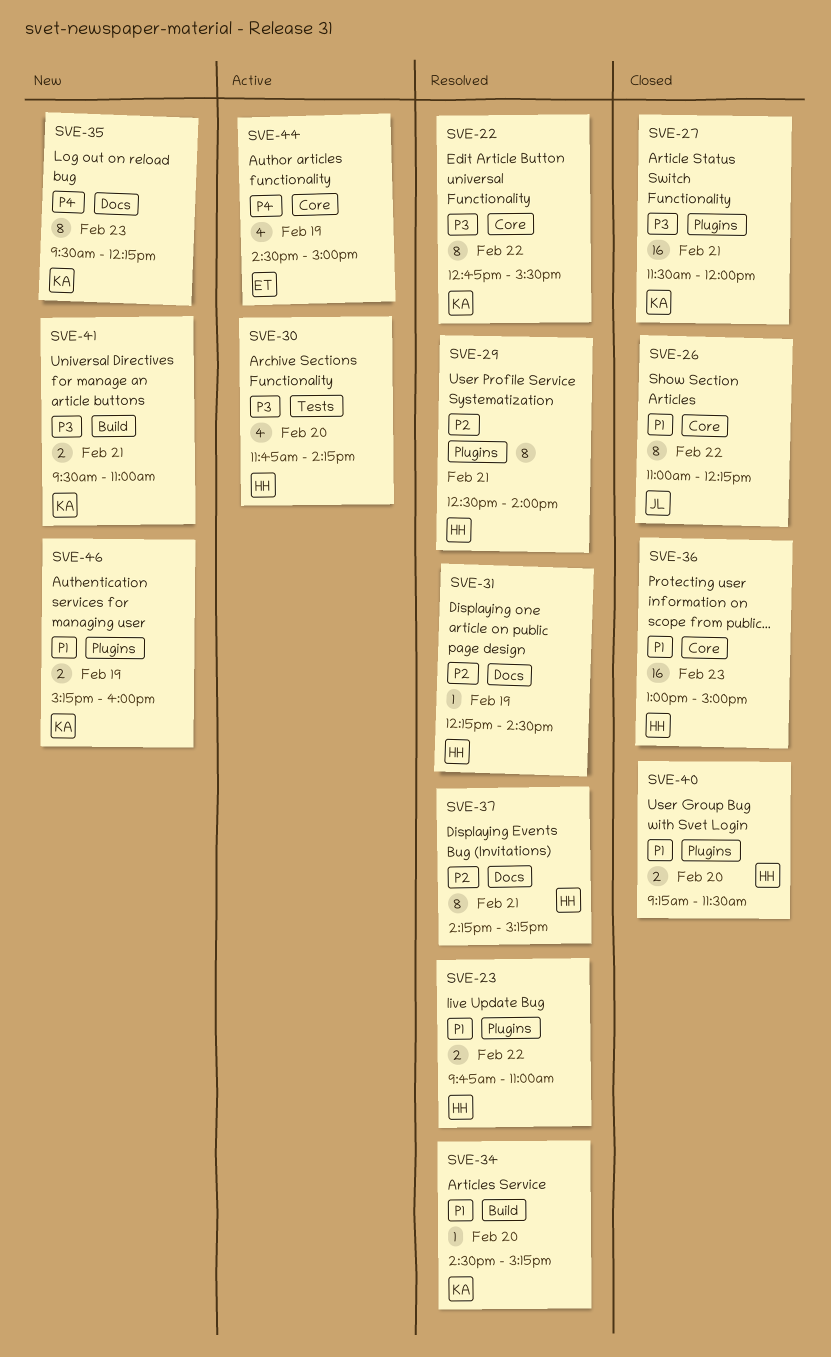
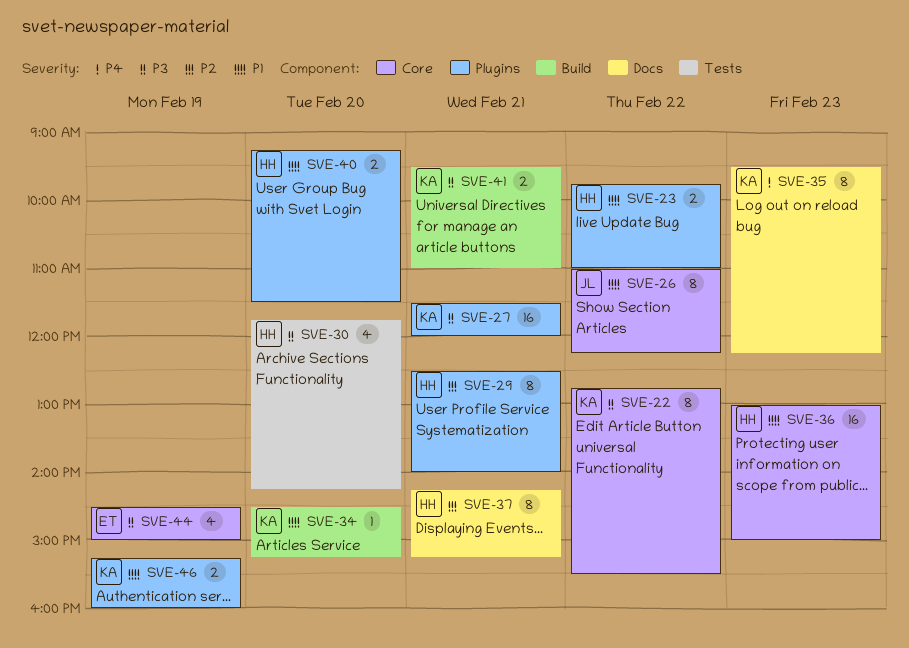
SVE-31: present -> none
SVE-44, priority: P4 -> P3

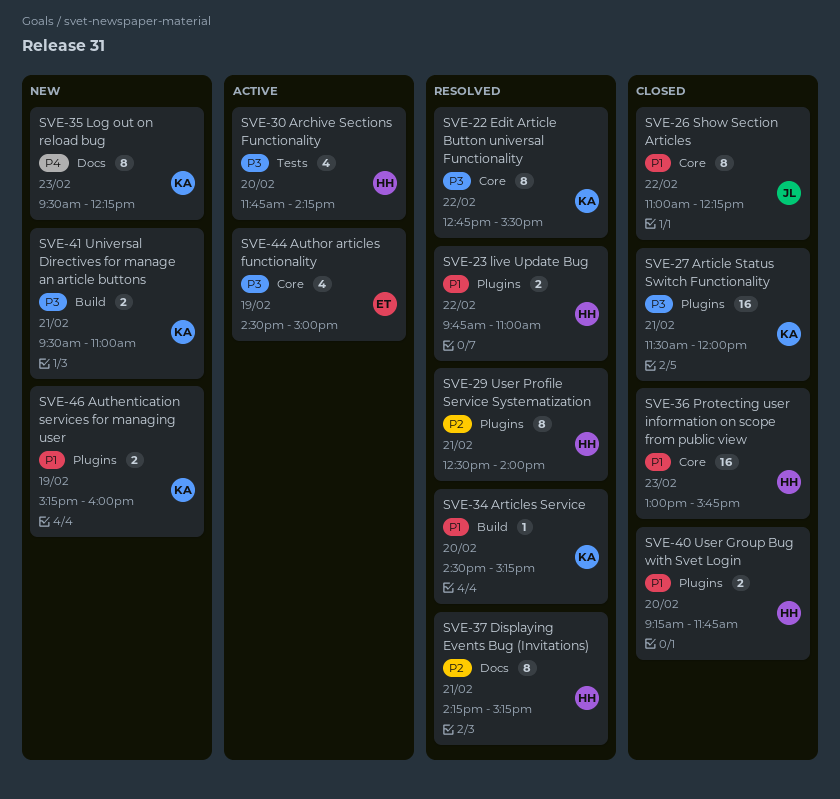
SVE-36, ends: 15:00 -> 15:45
SVE-40, ends: 11:30 -> 11:45

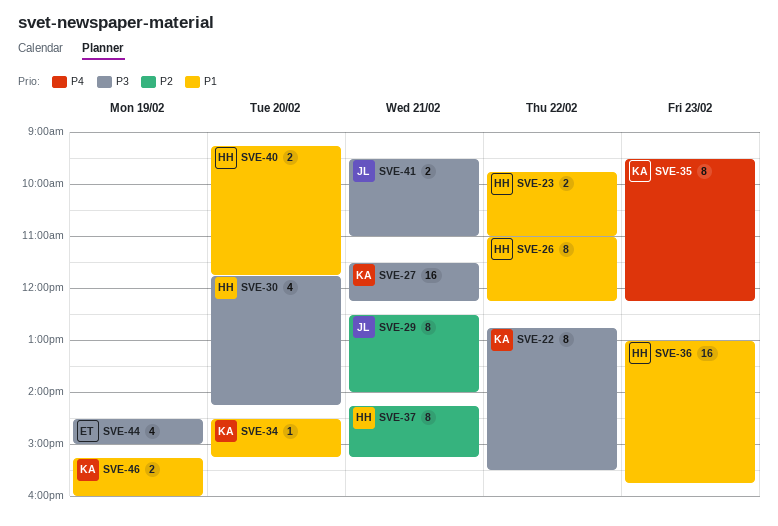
SVE-26, owner: JL -> HH
SVE-27, ends: 12:00 -> 12:15
SVE-29, owner: HH -> JL
SVE-41, owner: KA -> JL

